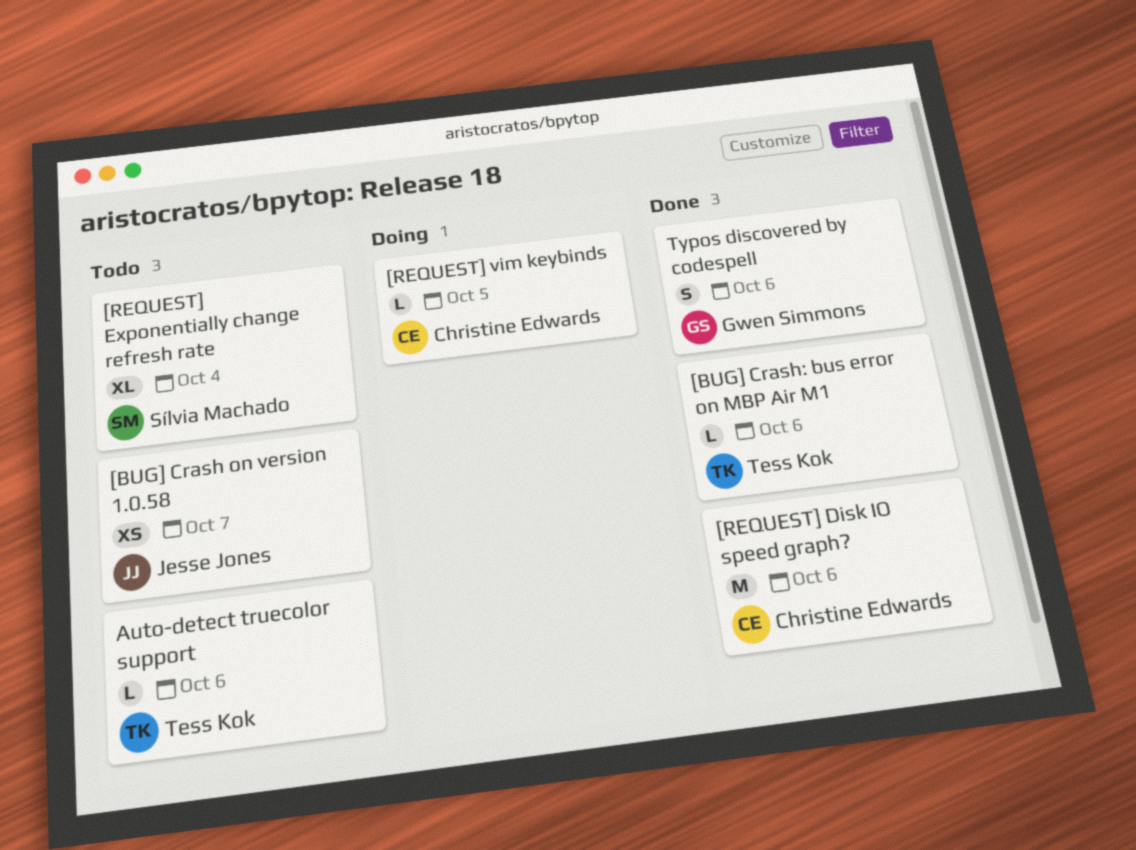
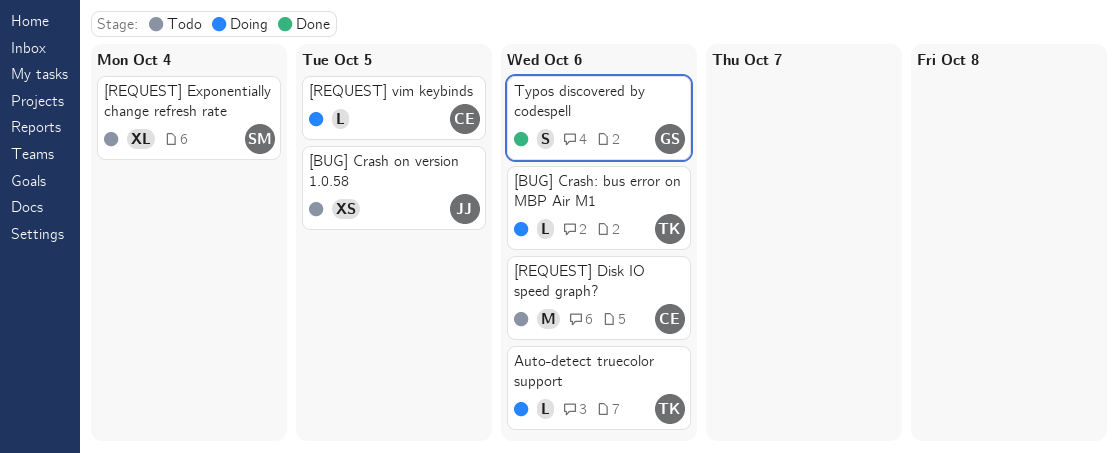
[BUG] Crash on version 1.0.58, due: Oct 7 -> Oct 5
[BUG] Crash: bus error on MBP Air M1, status: Done -> Doing
[REQUEST] Disk IO speed graph?, status: Done -> Todo
Auto-detect truecolor support, status: Todo -> Doing

